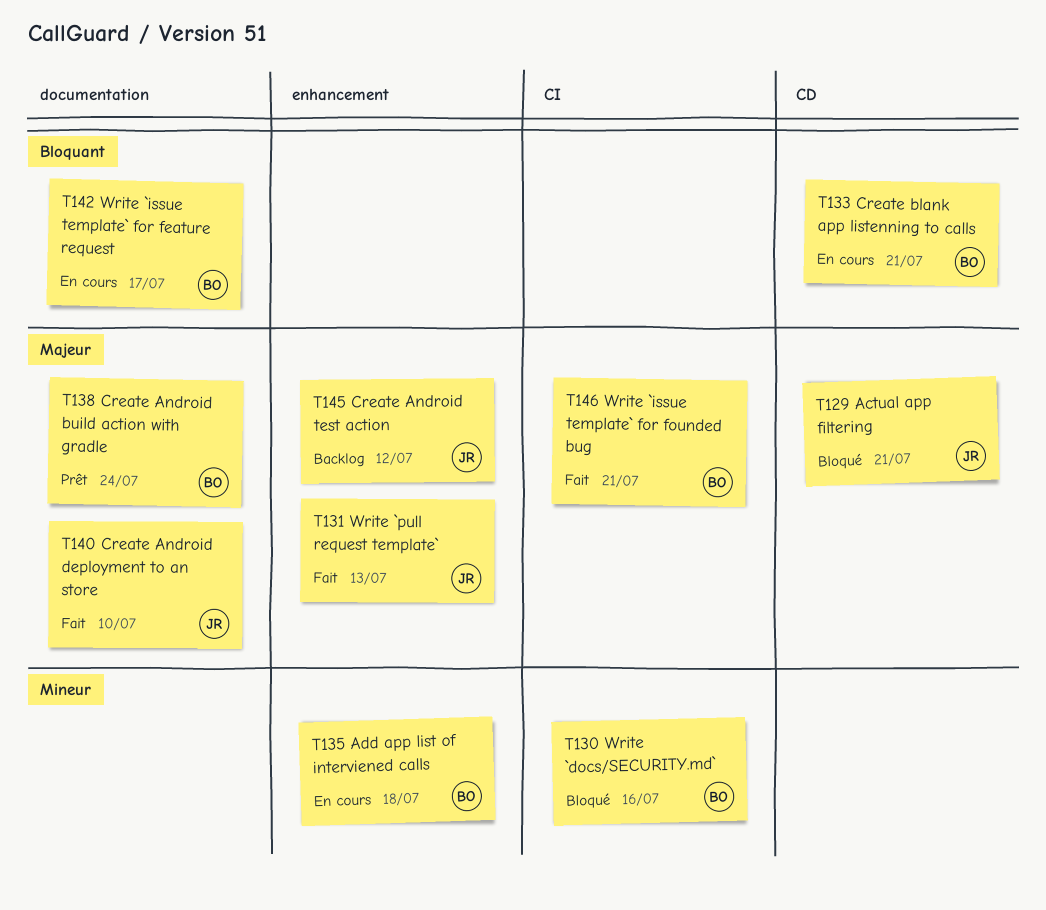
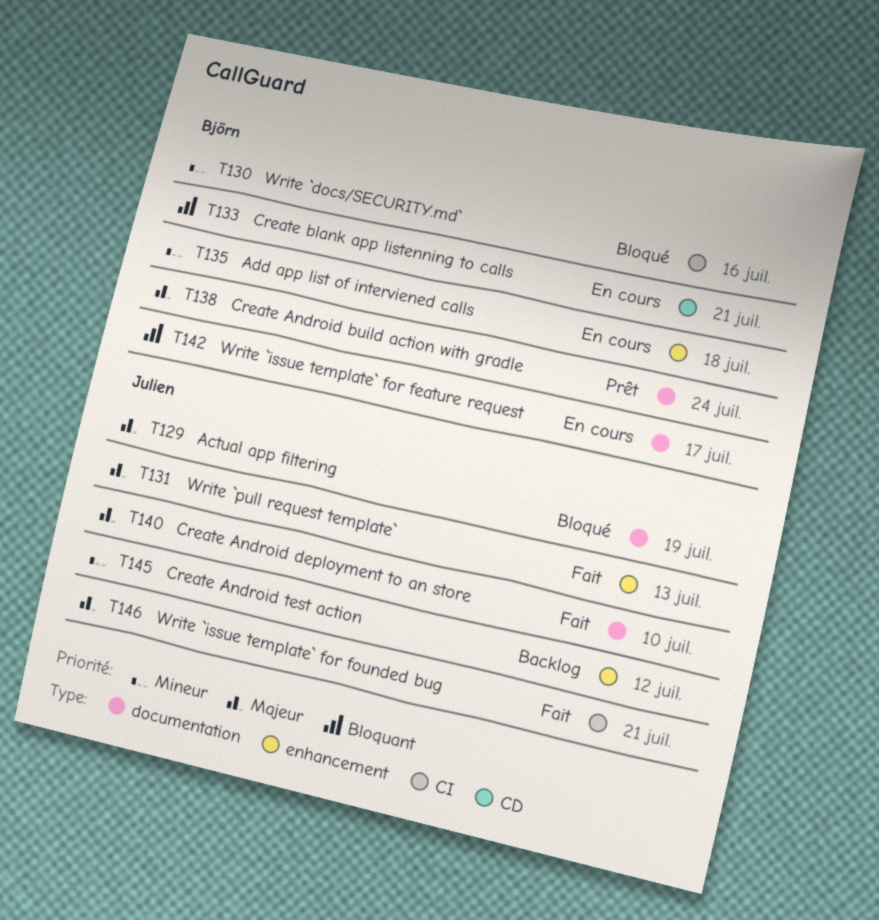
T129, label: CD -> documentation
T129, due: Jul 21 -> Jul 19
T145, priority: Majeur -> Mineur
T146, owner: Björn -> Julien

